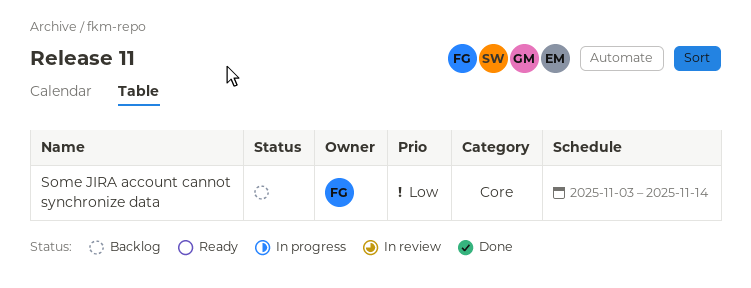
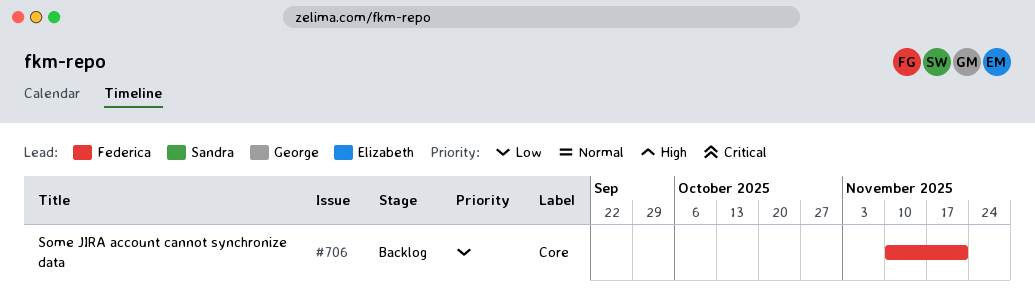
Some JIRA account cannot synchronize data, start: Nov 3 -> Nov 10
Some JIRA account cannot synchronize data, due: Nov 14 -> Nov 21

